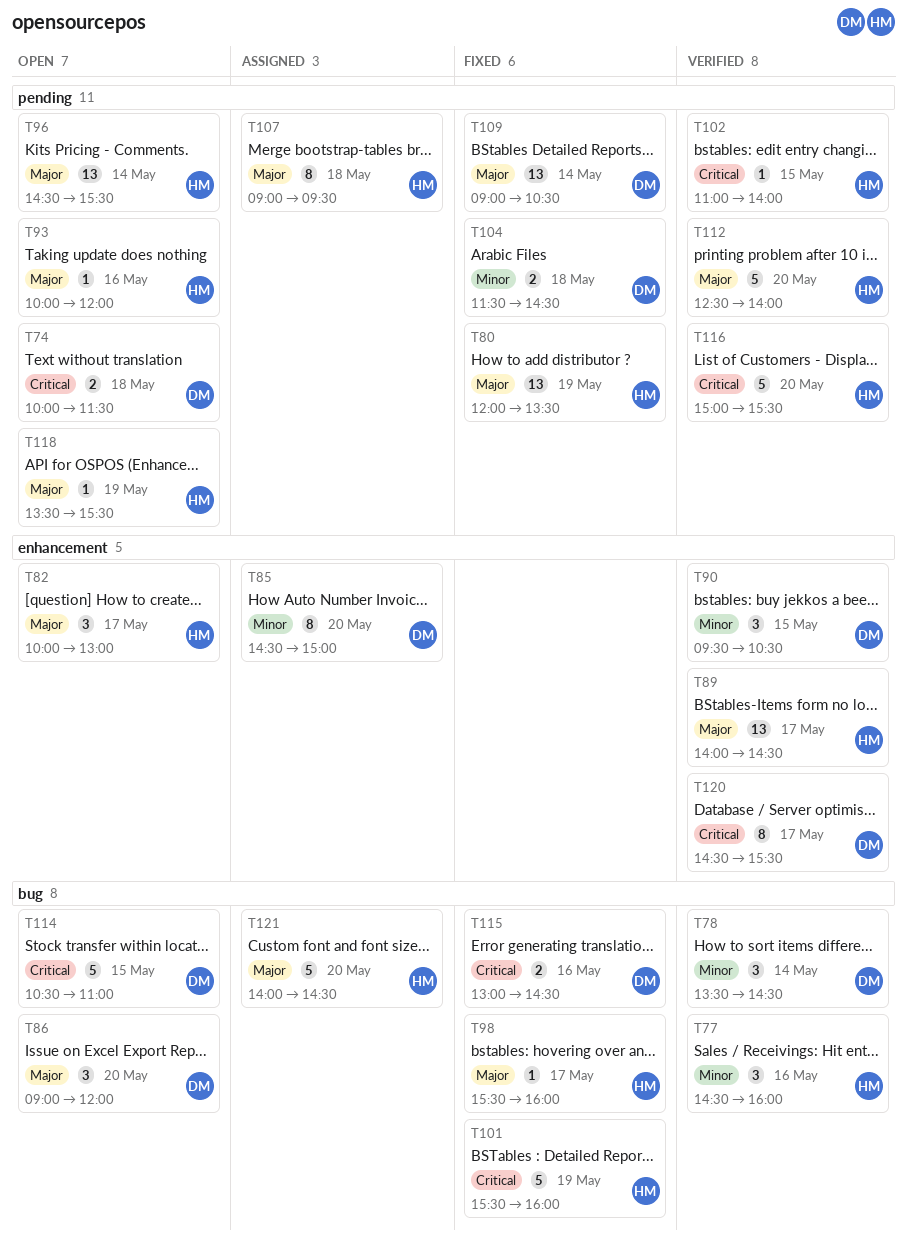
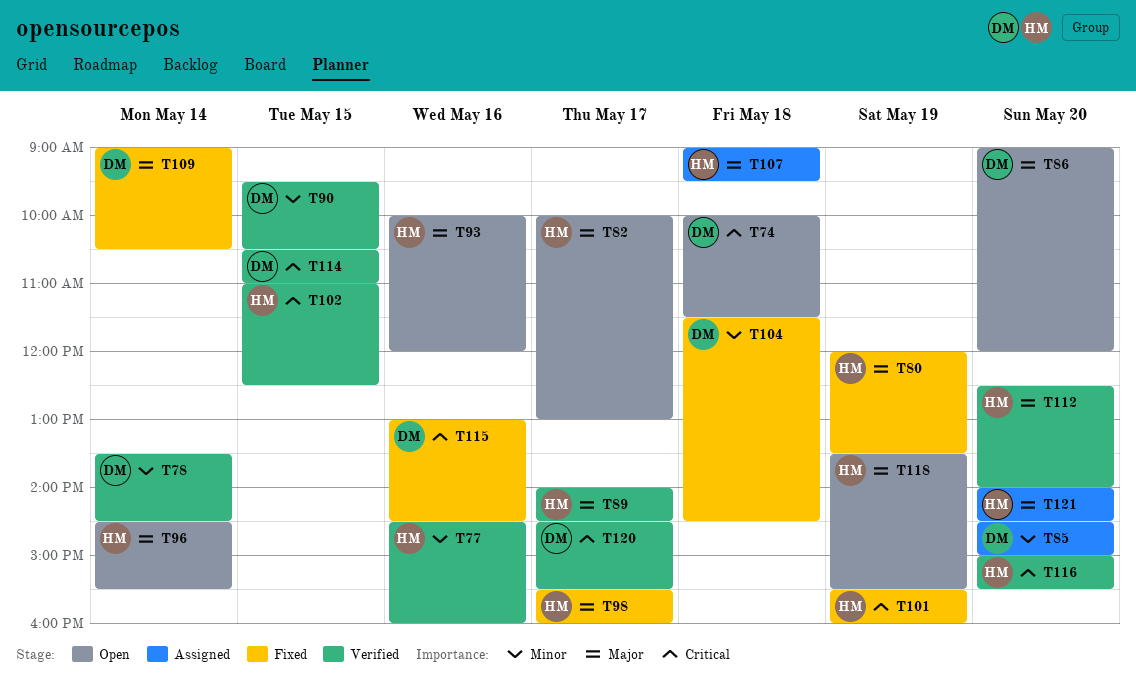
T102, ends: 14:00 -> 12:30
T114, status: Open -> Verified

